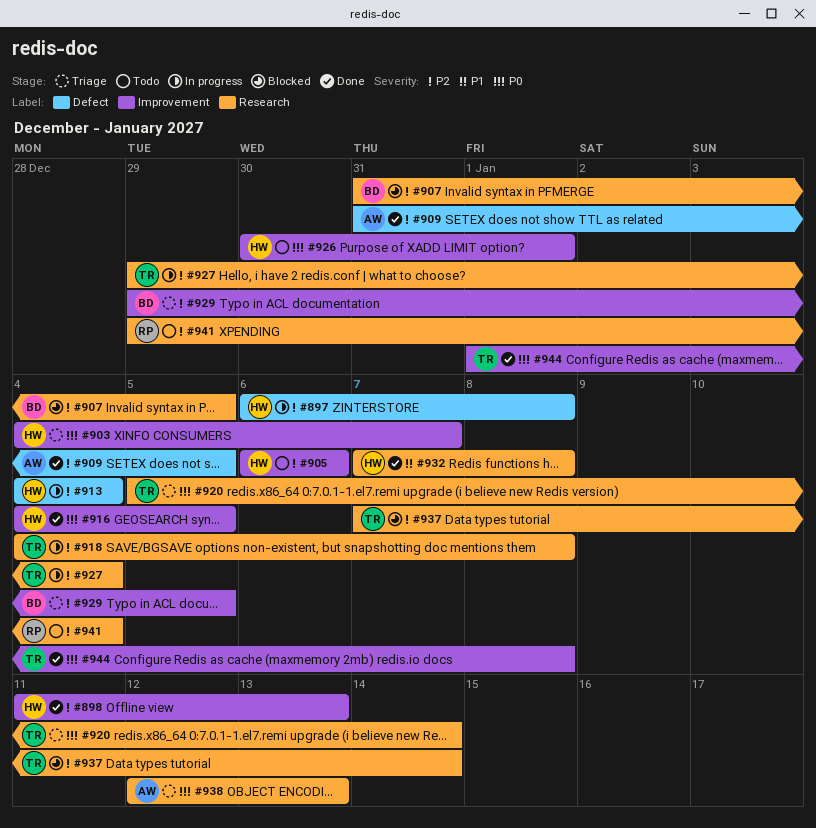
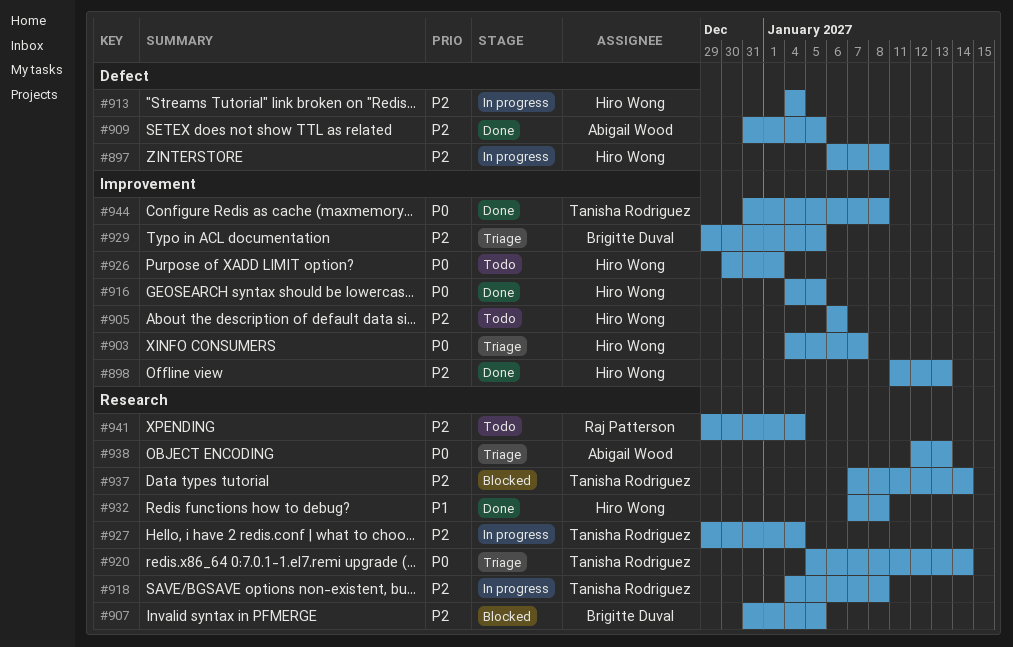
#944, start: Jan 1 -> Dec 31

